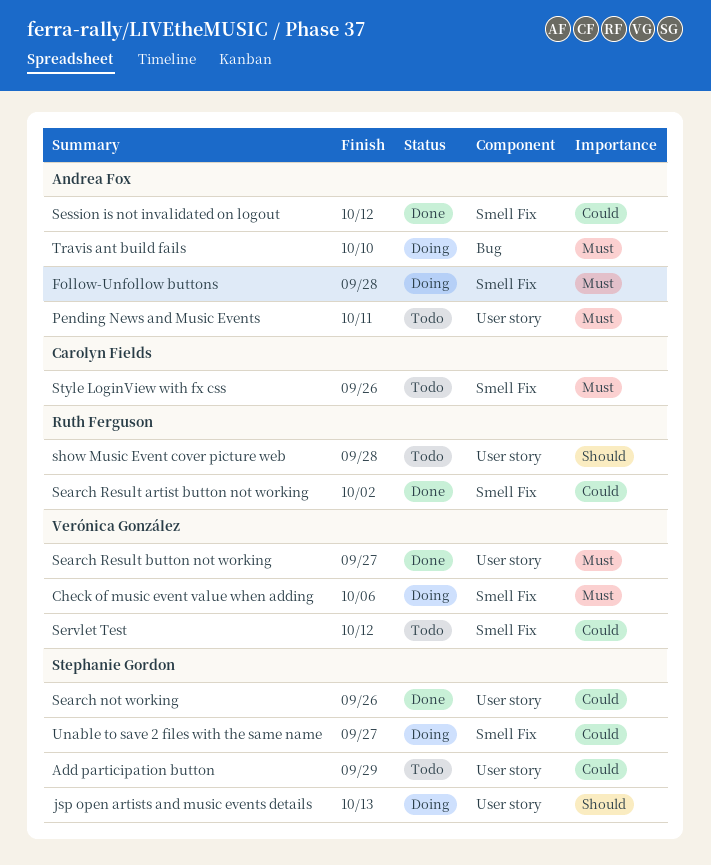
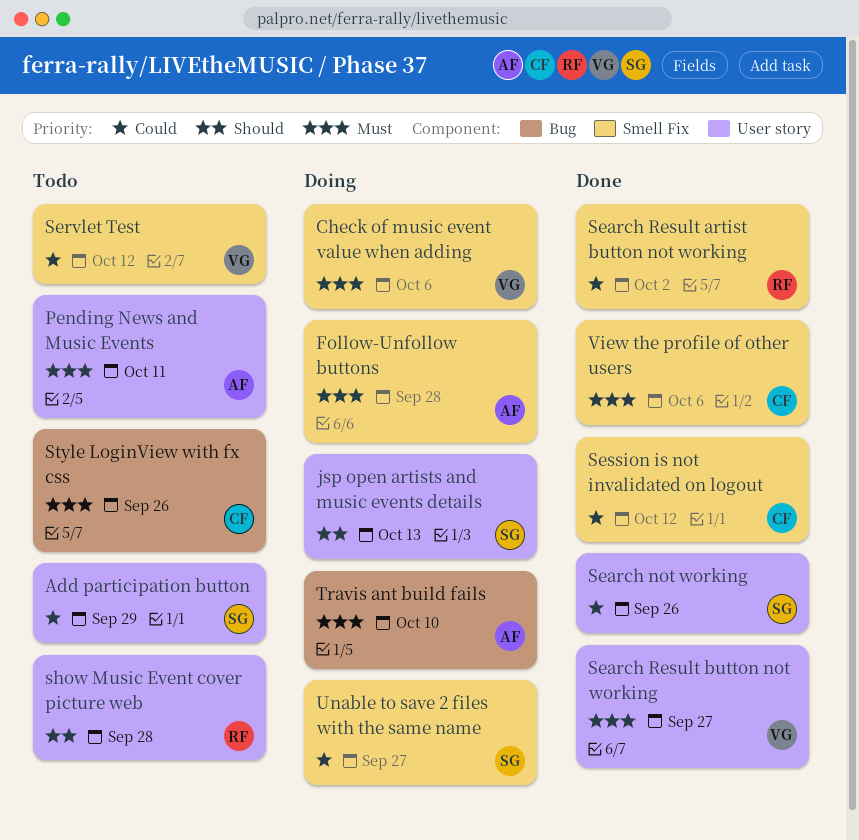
Session is not invalidated on logout, owner: Andrea Fox -> Carolyn Fields
Style LoginView with fx css, label: Smell Fix -> Bug
View the profile of other users: none -> present

